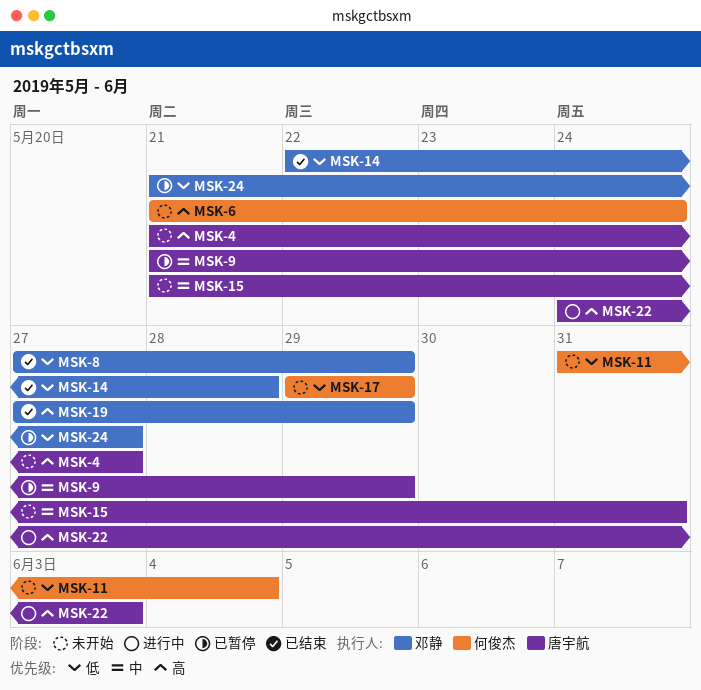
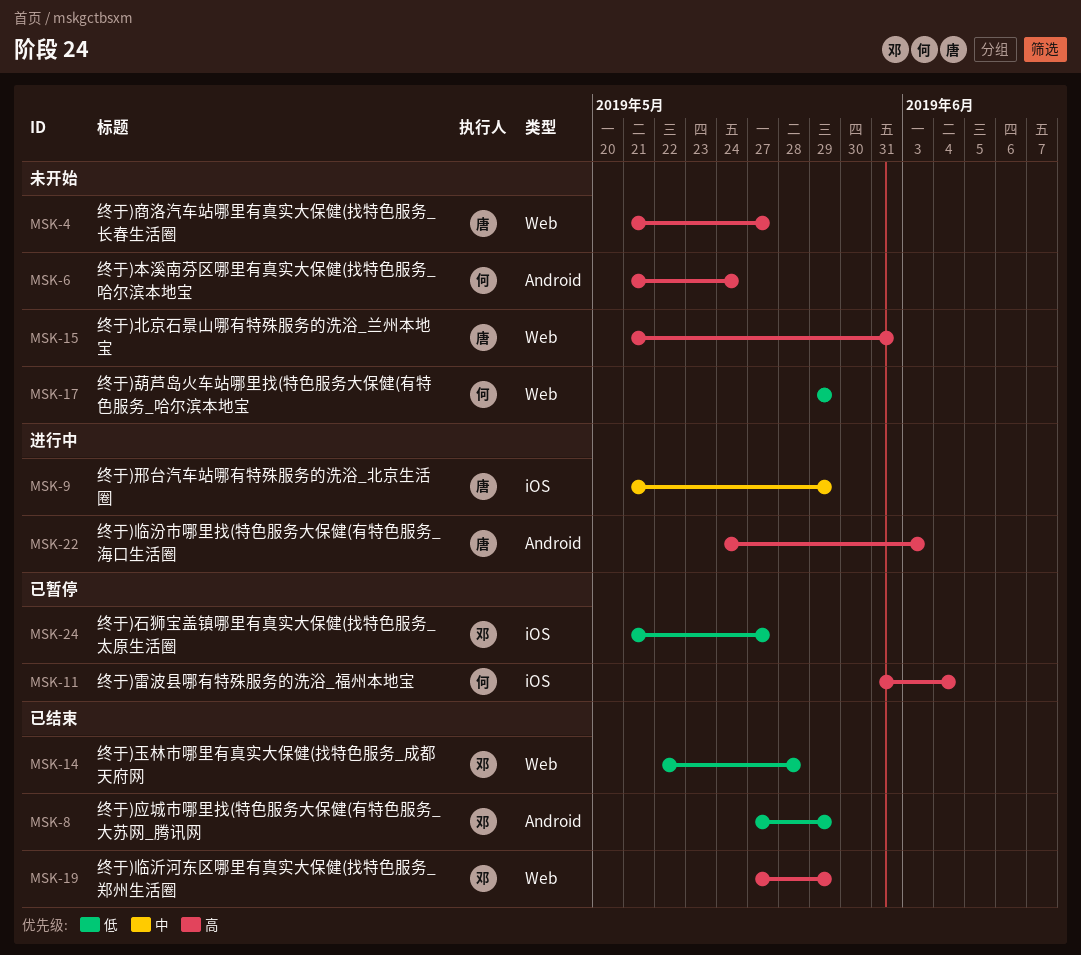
MSK-9, status: 已暂停 -> 进行中
MSK-11, status: 未开始 -> 已暂停
MSK-11, priority: 低 -> 高
MSK-15, priority: 中 -> 高

